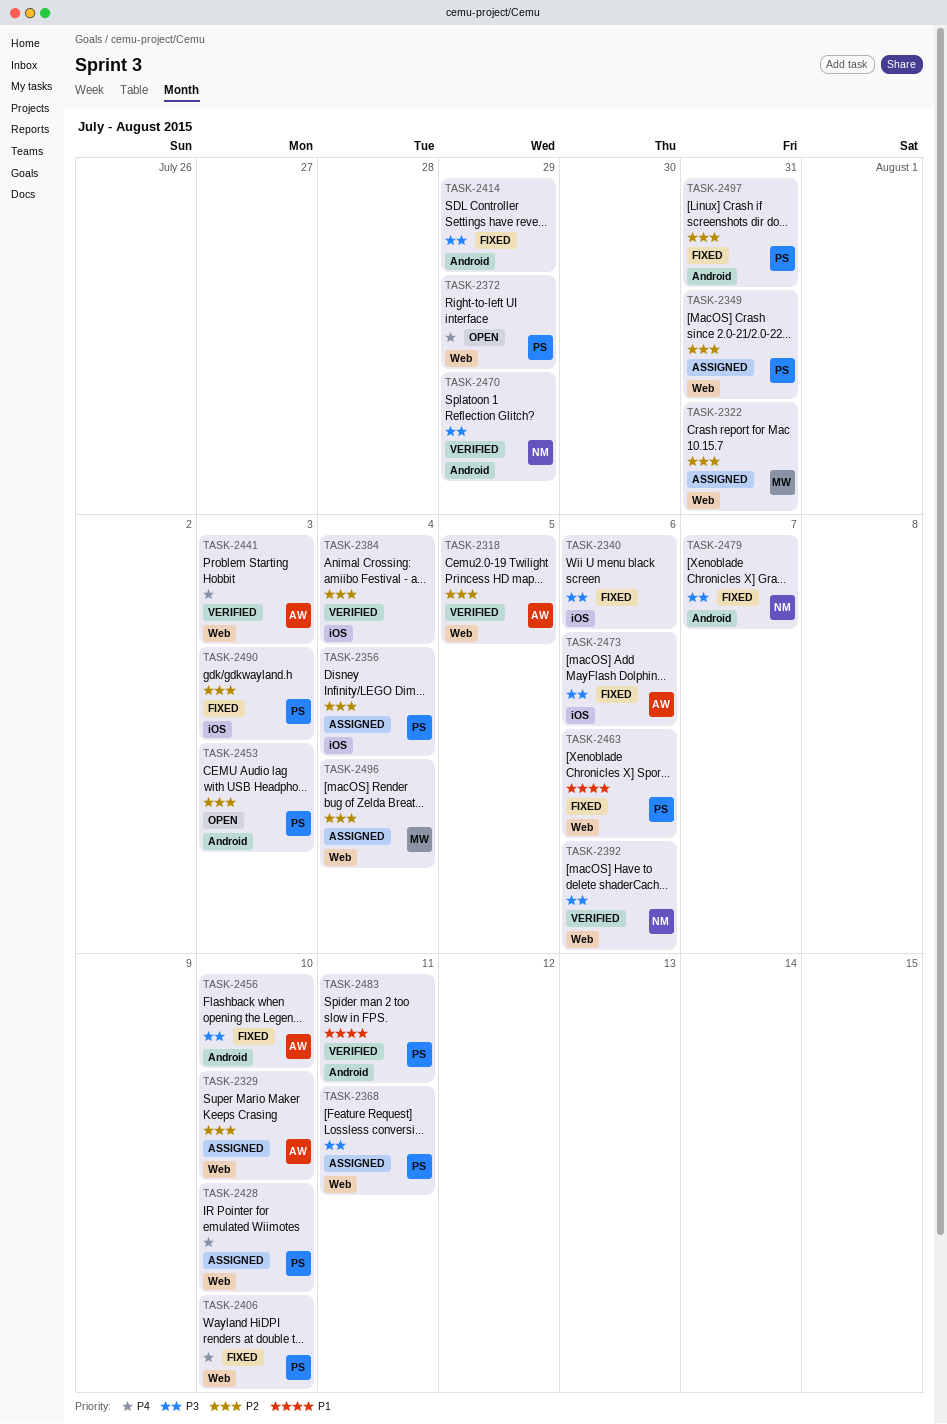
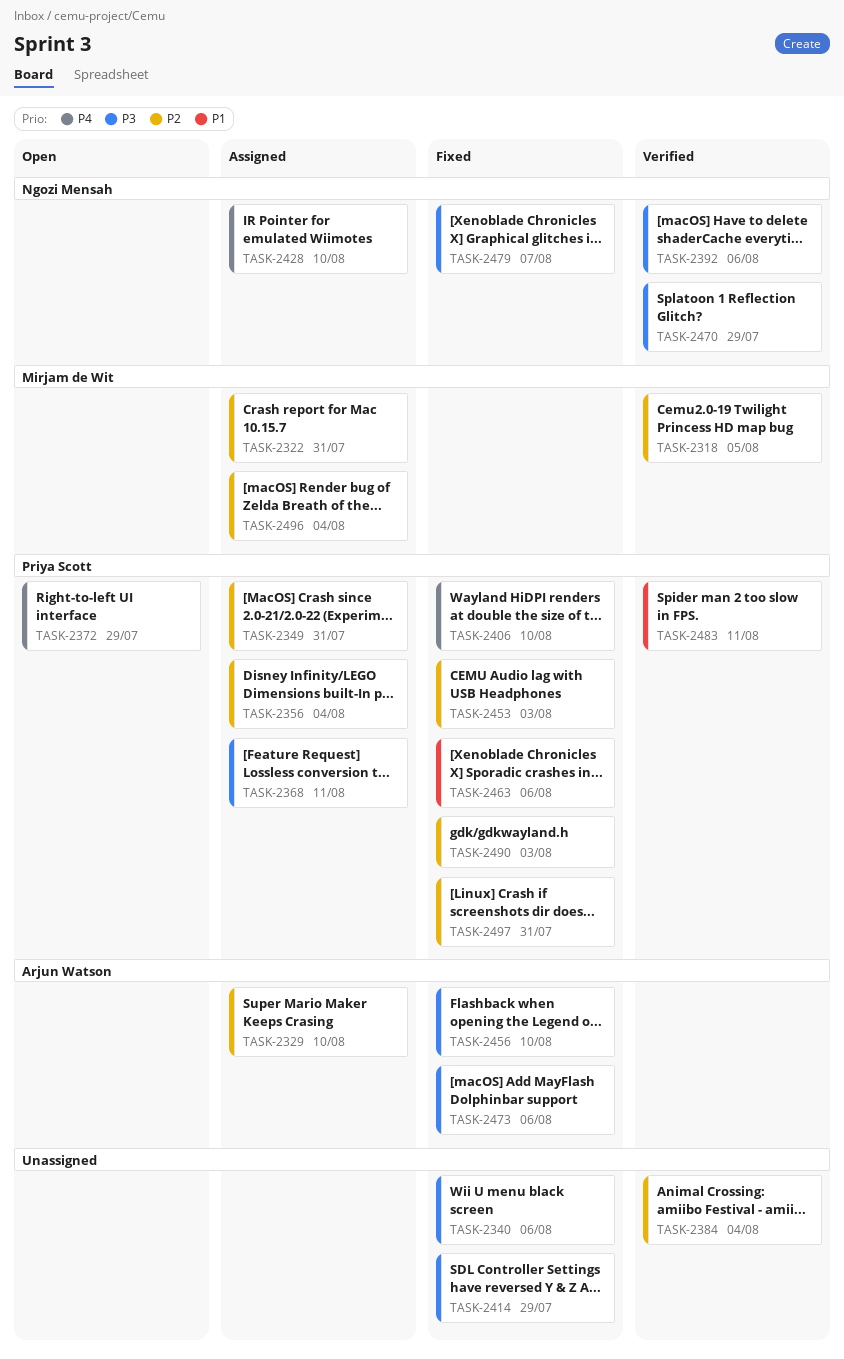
TASK-2318, owner: Arjun Watson -> Mirjam de Wit
TASK-2428, owner: Priya Scott -> Ngozi Mensah
TASK-2441: present -> none
TASK-2453, status: Open -> Fixed

